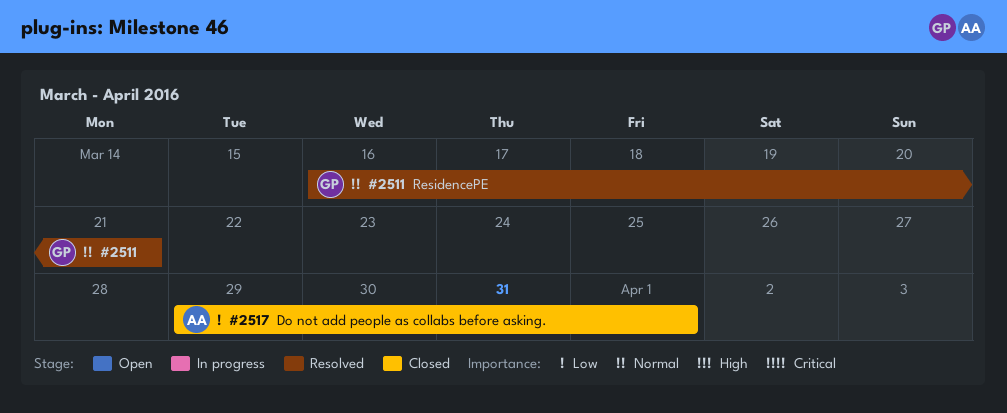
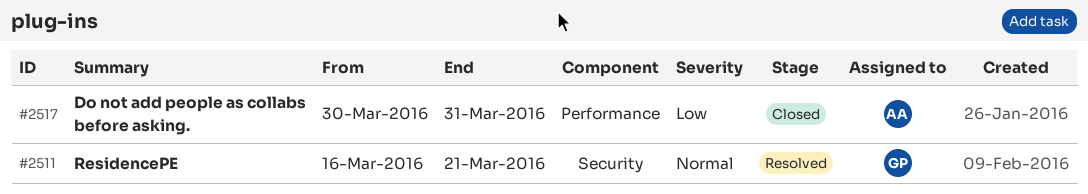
#2517, start: Mar 29 -> Mar 30
#2517, due: Apr 1 -> Mar 31

